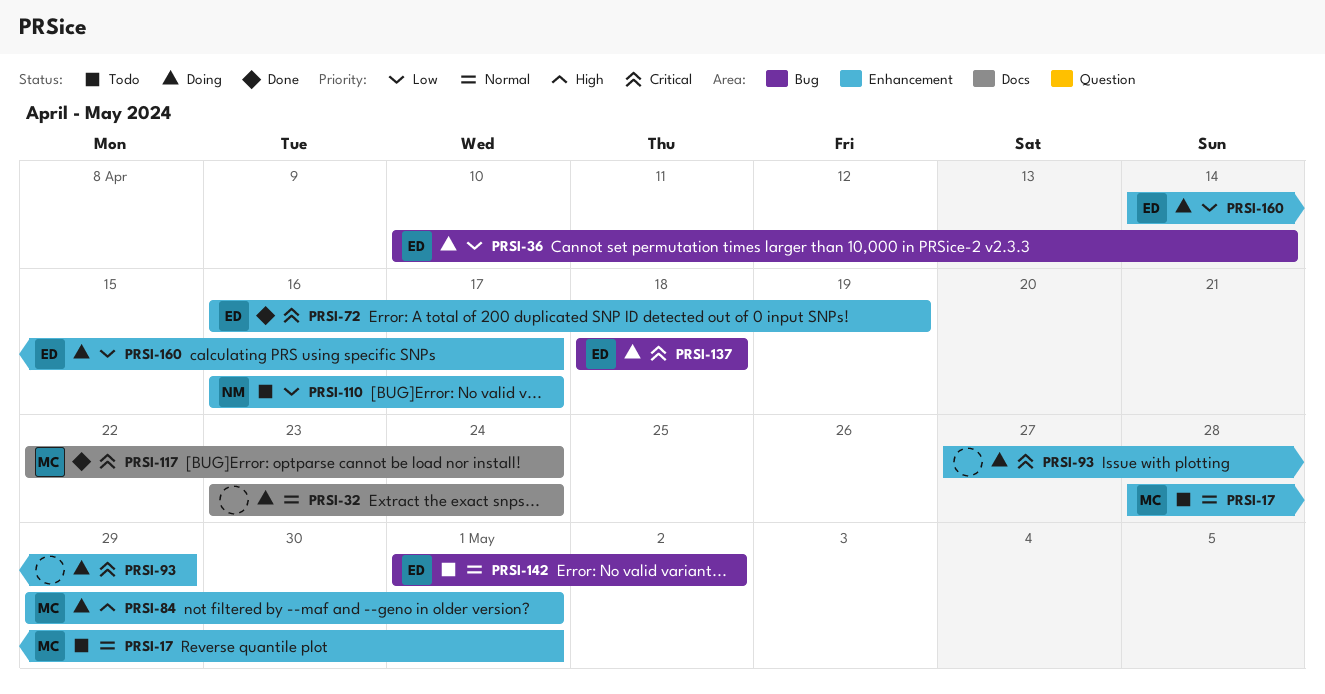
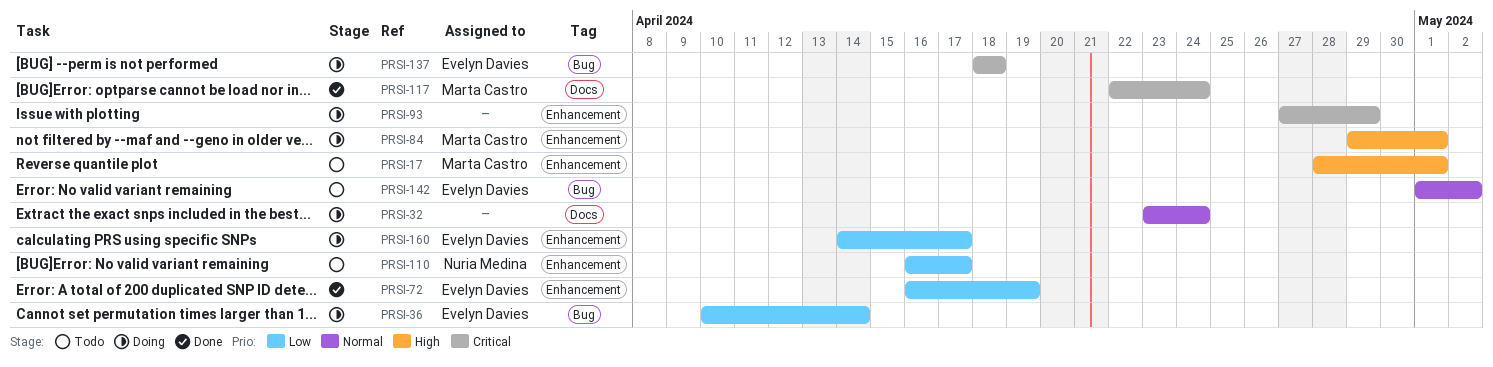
PRSI-17, priority: Normal -> High
PRSI-72, priority: Critical -> Low

